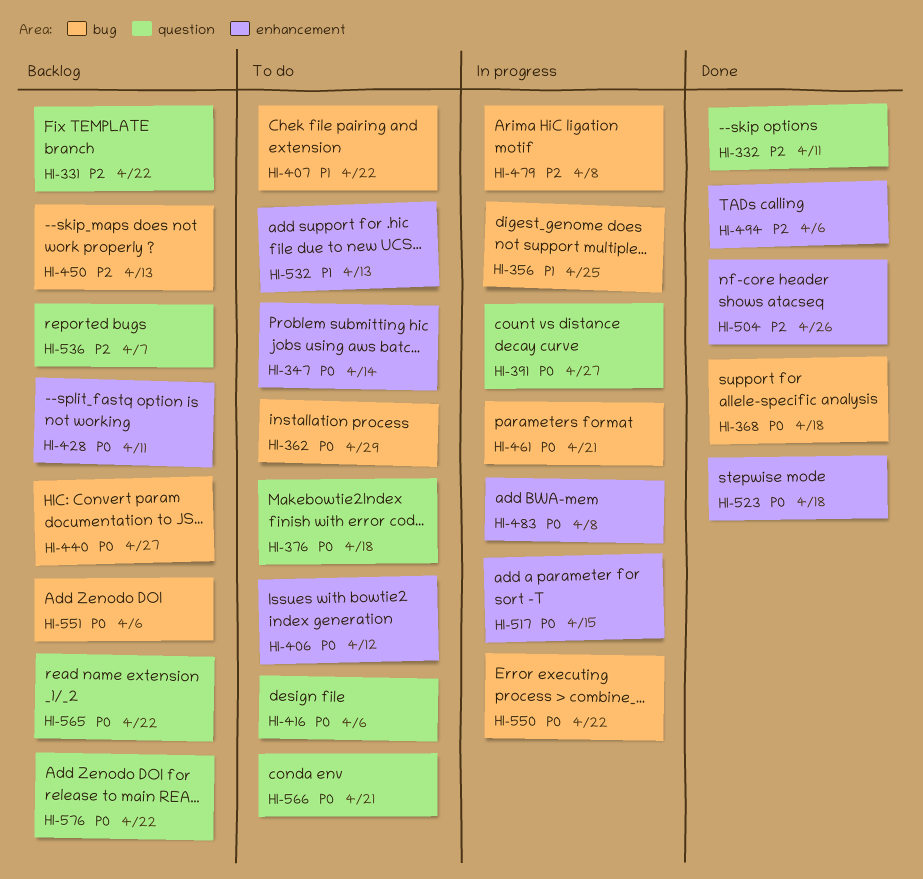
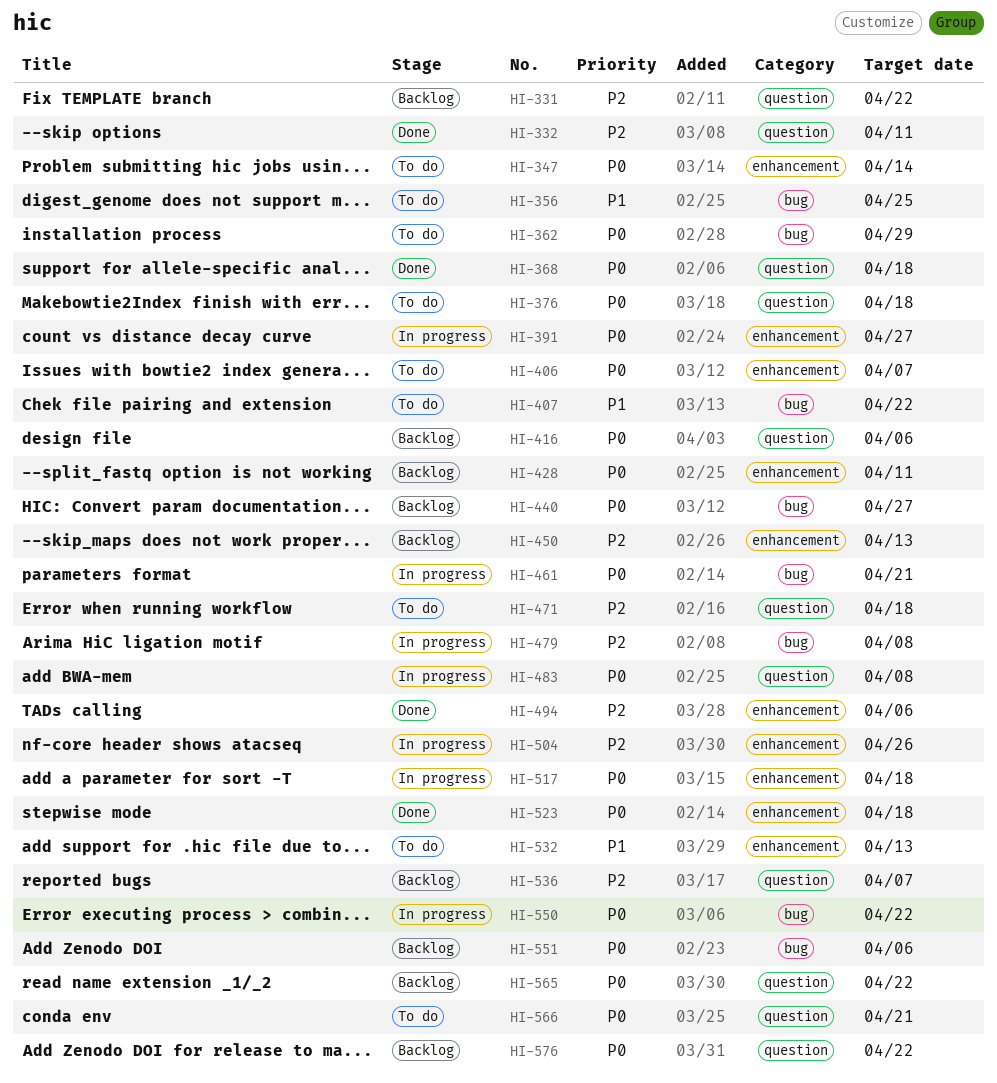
HI-356, status: In progress -> To do
HI-368, label: bug -> question
HI-391, label: question -> enhancement
HI-406, due: Apr 12 -> Apr 7
HI-416, status: To do -> Backlog
HI-450, label: bug -> enhancement
HI-471: none -> present
HI-483, label: enhancement -> question
HI-504, status: Done -> In progress
HI-517, due: Apr 15 -> Apr 18

